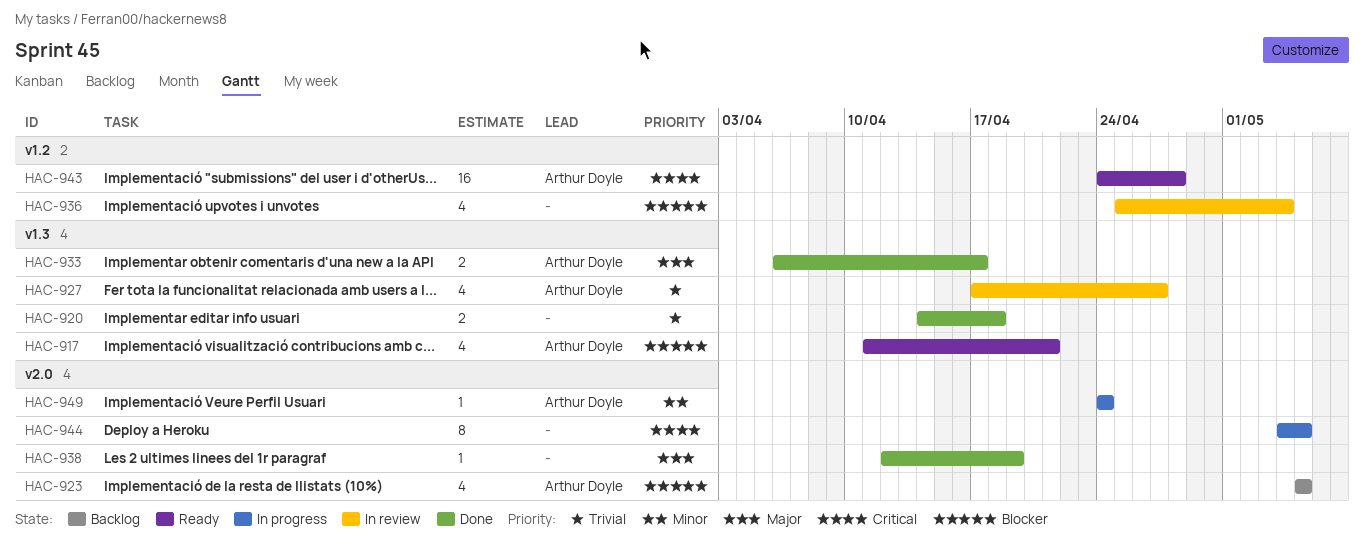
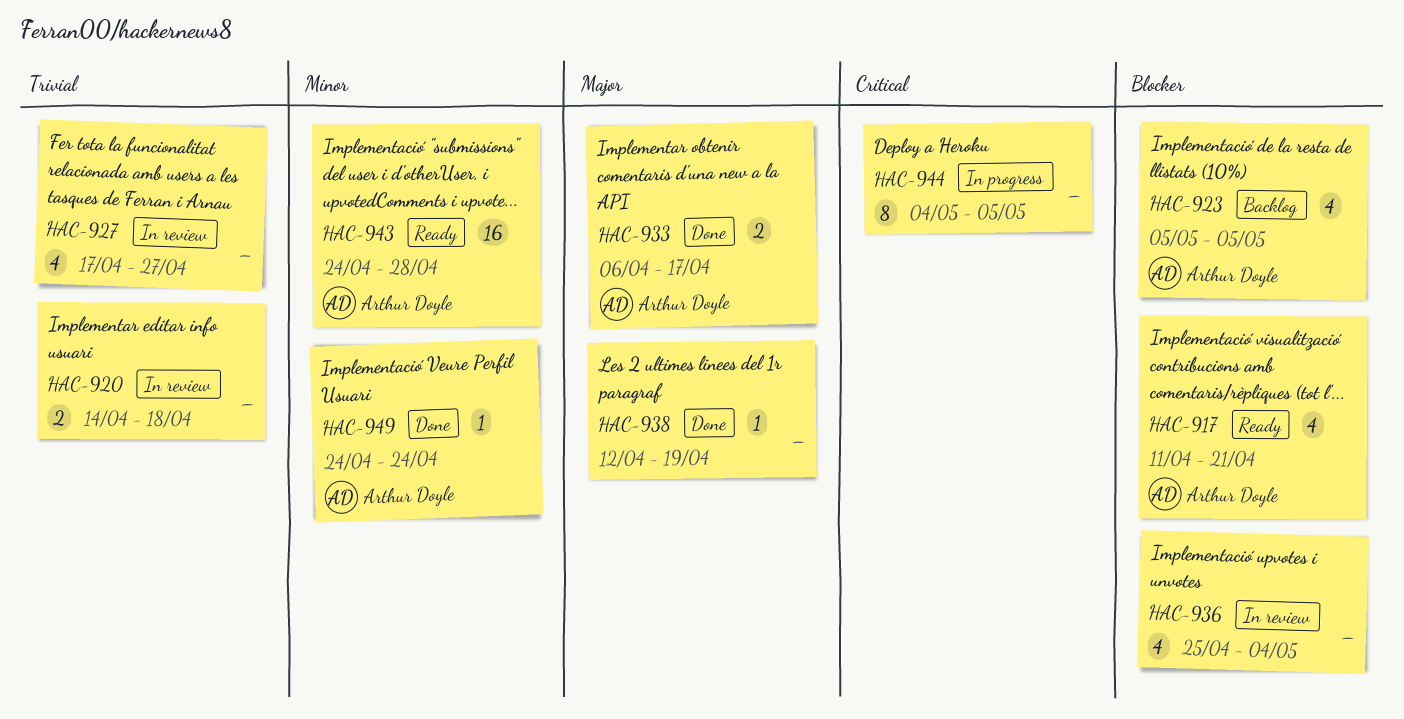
HAC-920, status: Done -> In review
HAC-927, owner: Arthur Doyle -> none
HAC-943, priority: Critical -> Minor
HAC-949, status: In progress -> Done

